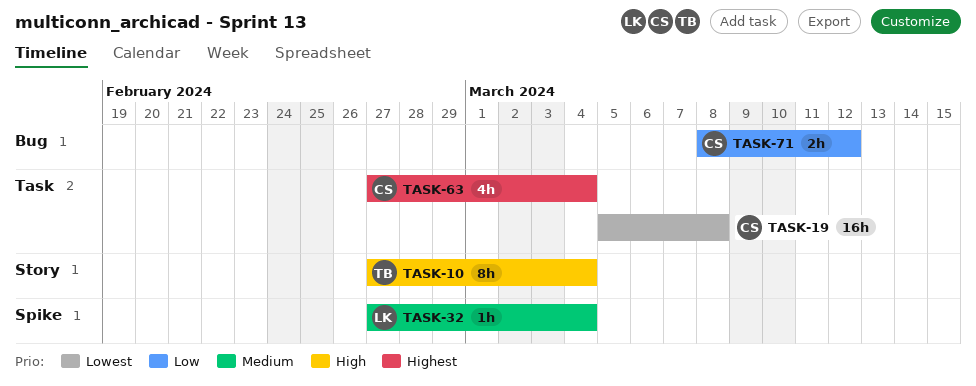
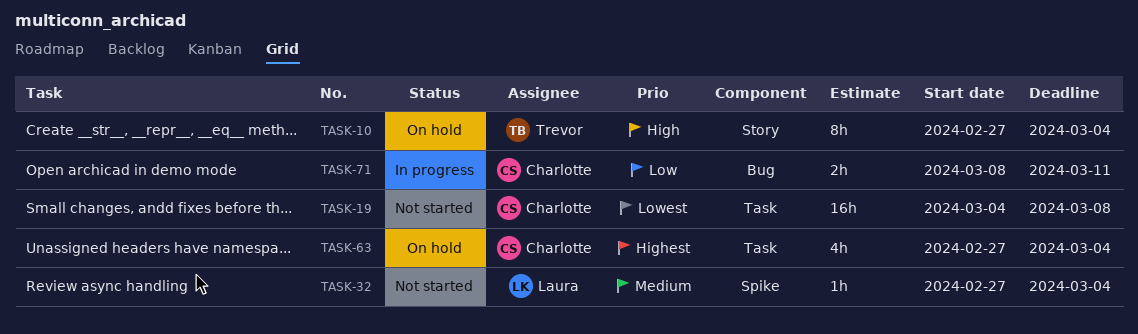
TASK-19, start: Mar 5 -> Mar 4
TASK-71, due: Mar 12 -> Mar 11

